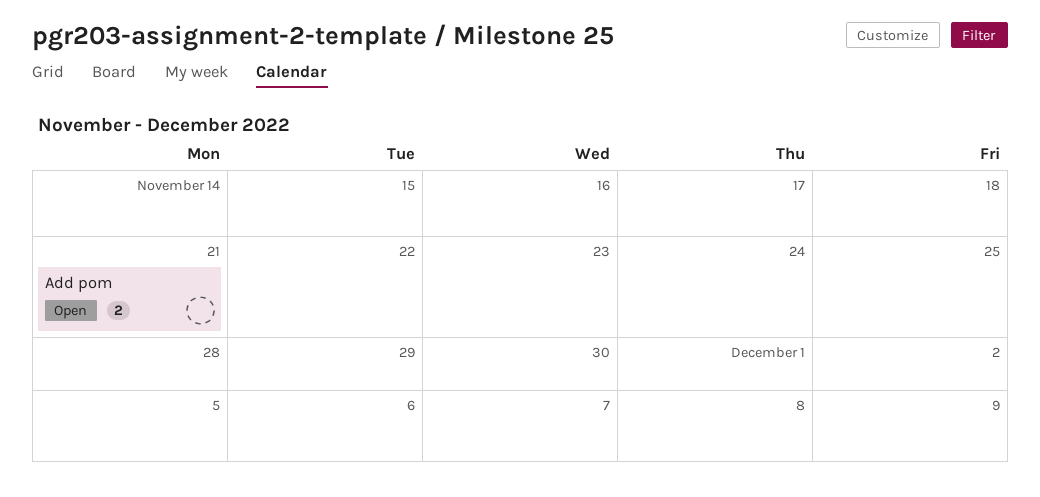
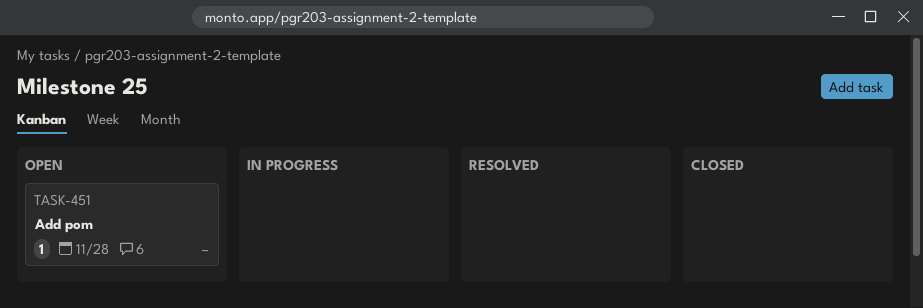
Add pom, estimate: 2 -> 1
Add pom, due: Nov 21 -> Nov 28

